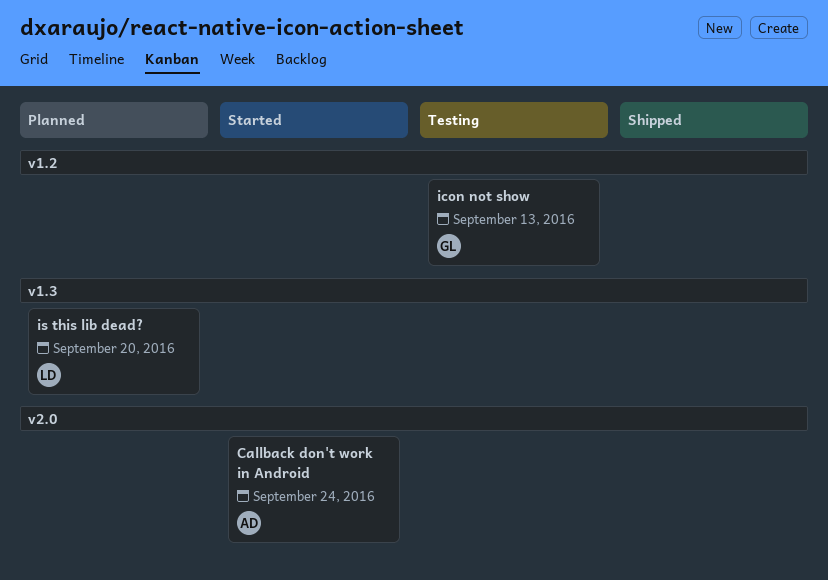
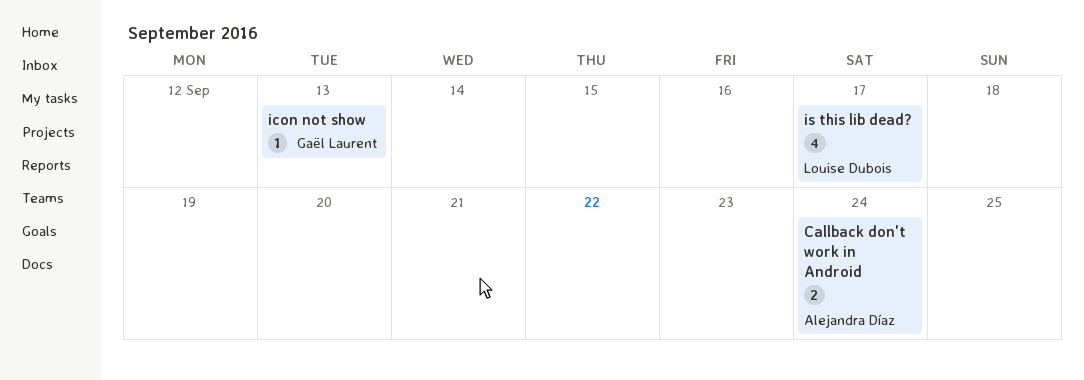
is this lib dead?, due: Sep 20 -> Sep 17

